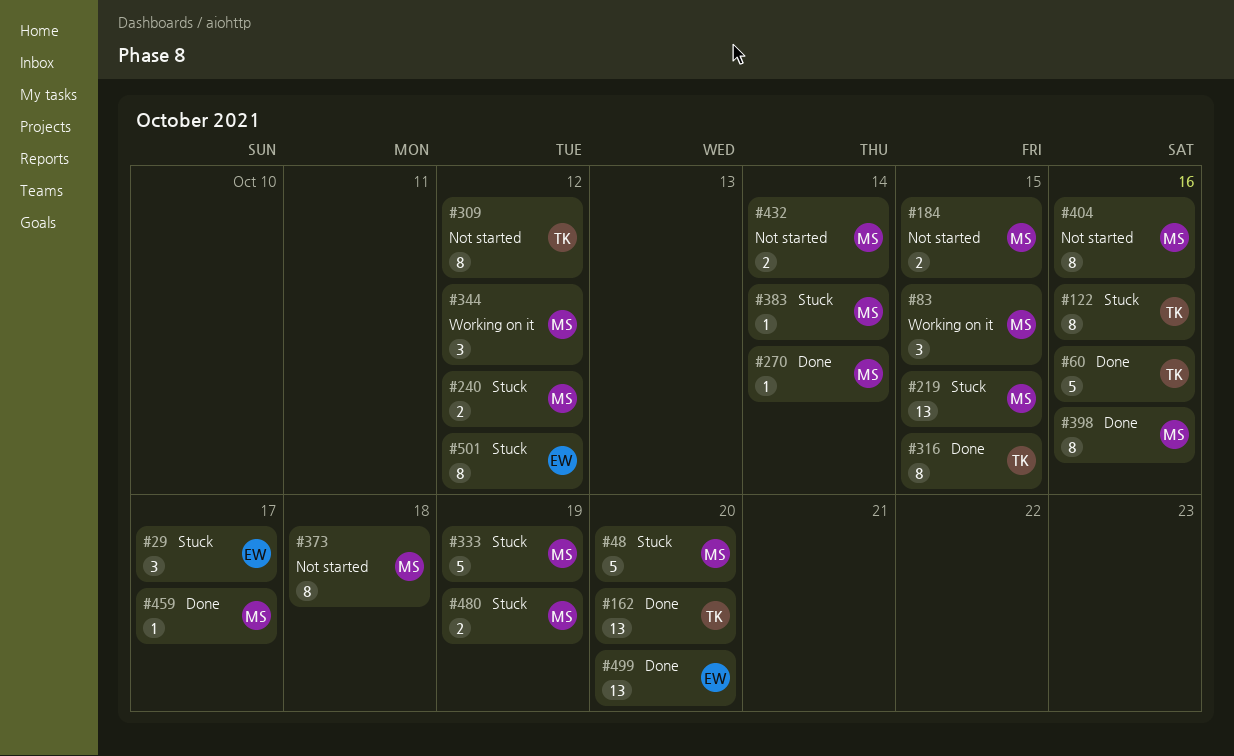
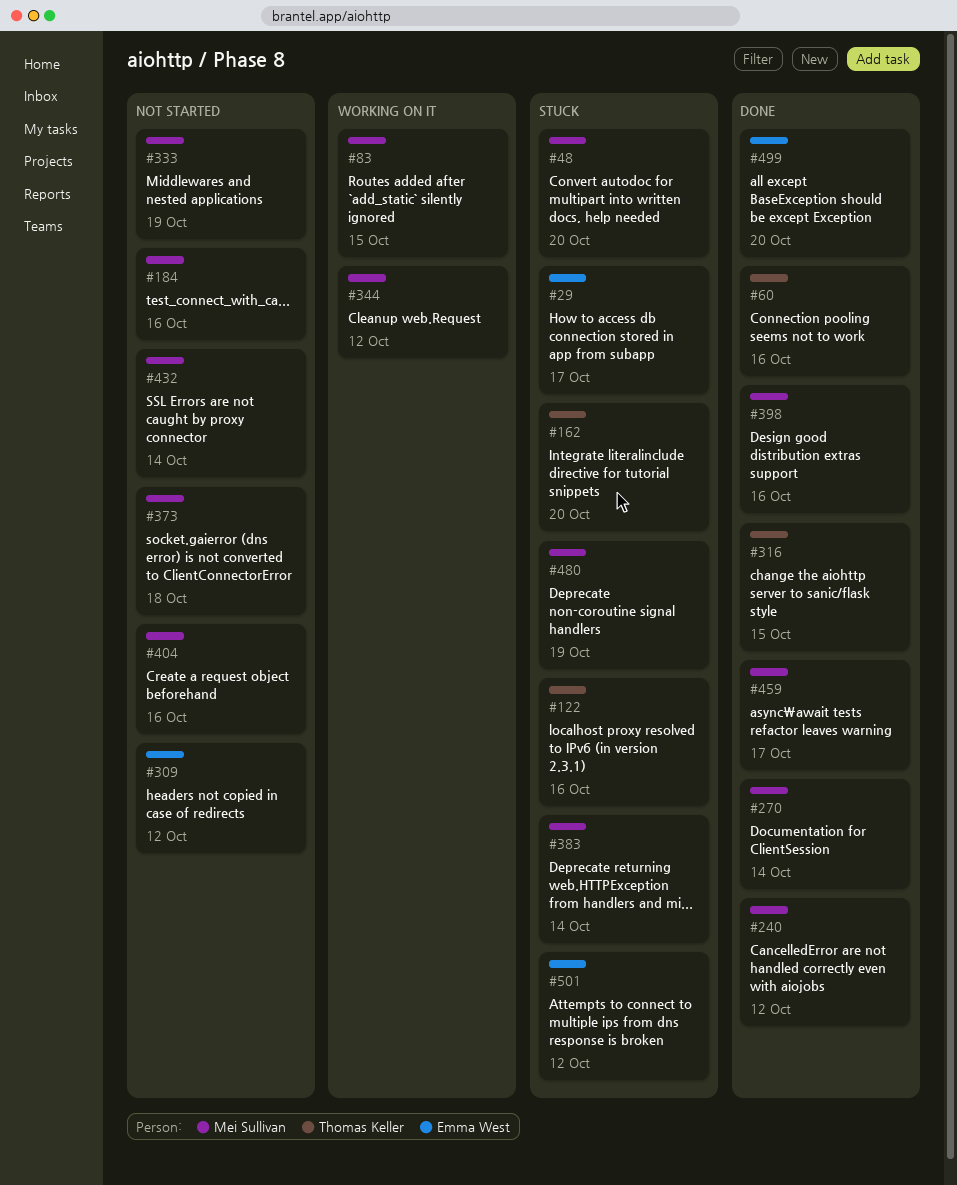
#162, status: Done -> Stuck
#184, due: Oct 15 -> Oct 16
#219: present -> none
#240, status: Stuck -> Done
#309, owner: Thomas Keller -> Emma West
#333, status: Stuck -> Not started

